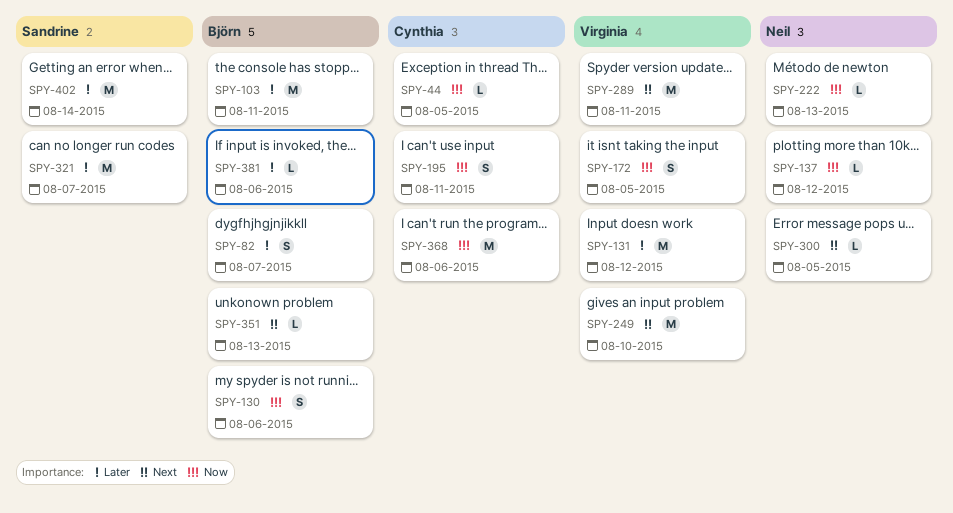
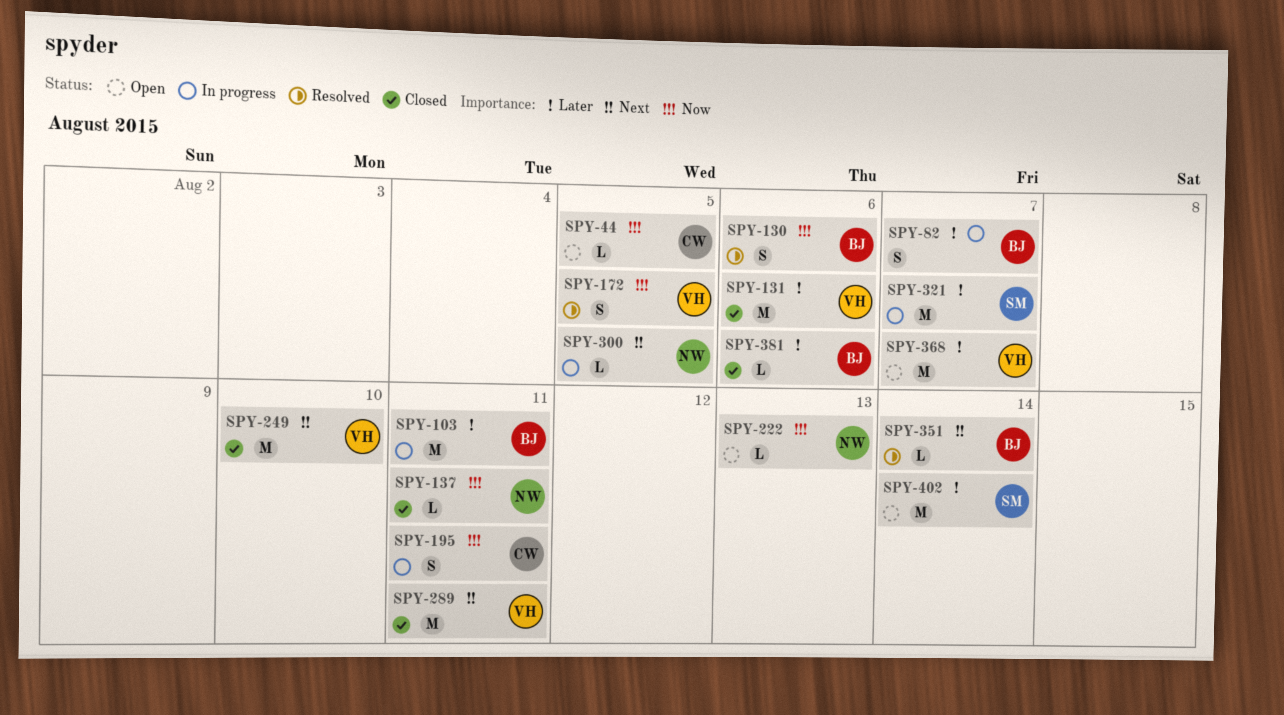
SPY-131, due: Aug 12 -> Aug 6
SPY-137, due: Aug 12 -> Aug 11
SPY-351, due: Aug 13 -> Aug 14
SPY-368, owner: Cynthia -> Virginia
SPY-368, priority: Now -> Later
SPY-368, due: Aug 6 -> Aug 7

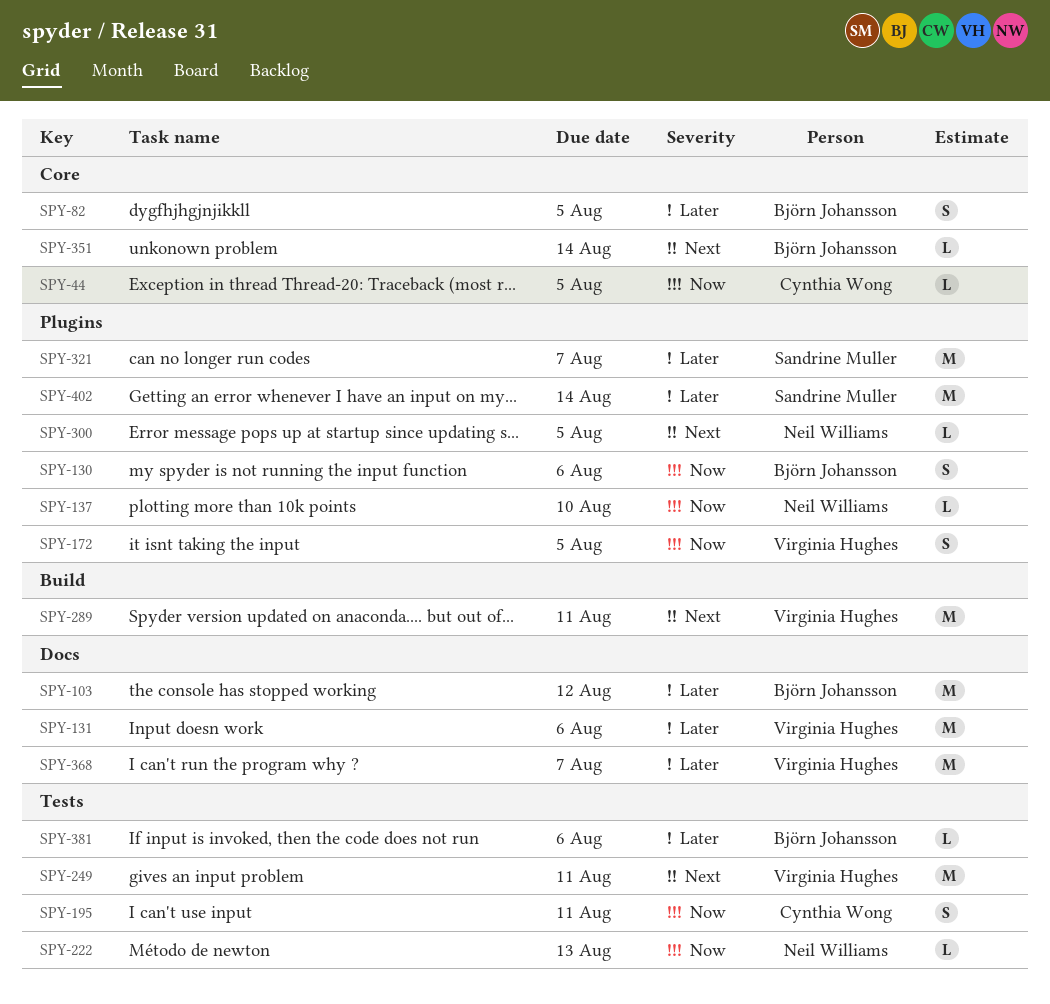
SPY-82, due: Aug 7 -> Aug 5
SPY-103, due: Aug 11 -> Aug 12
SPY-137, due: Aug 11 -> Aug 10
SPY-249, due: Aug 10 -> Aug 11

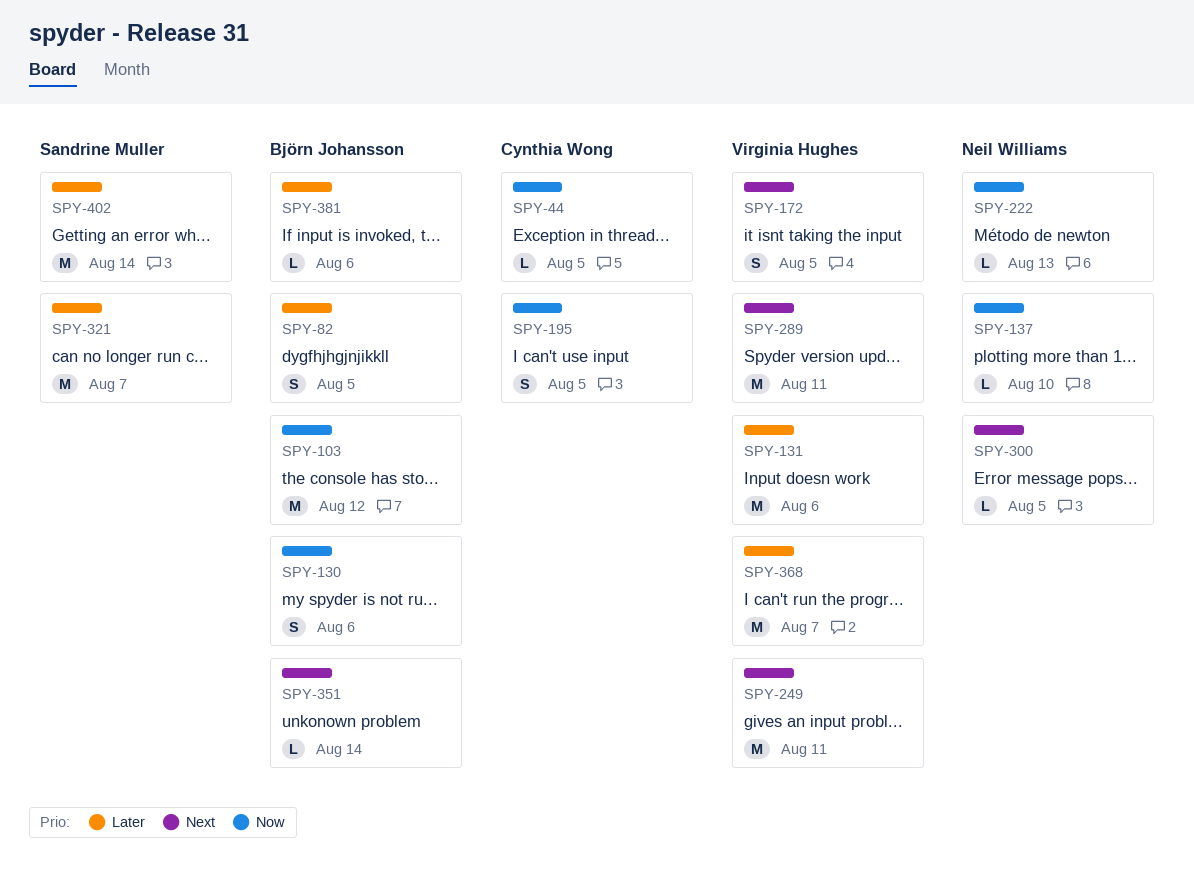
SPY-103, priority: Later -> Now
SPY-172, priority: Now -> Next
SPY-195, due: Aug 11 -> Aug 5

